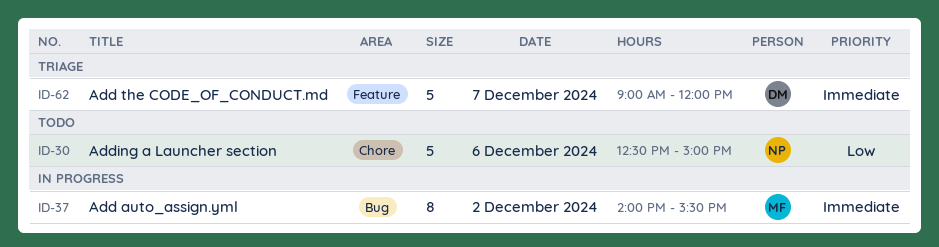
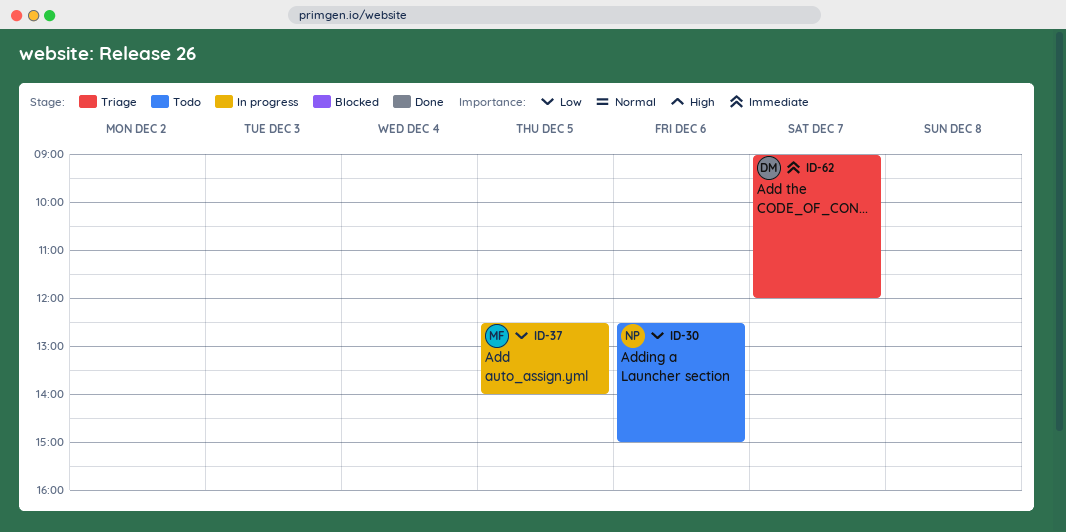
ID-37, priority: Immediate -> Low
ID-37, day: Dec 2 -> Dec 5
ID-37, begins: 14:00 -> 12:30
ID-37, ends: 15:30 -> 14:00

